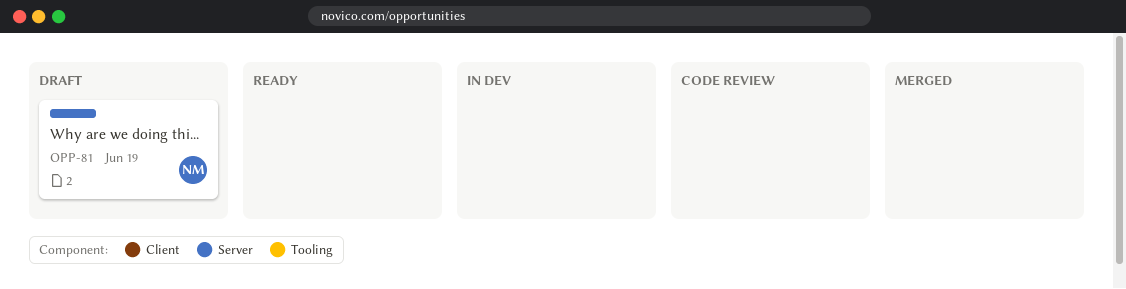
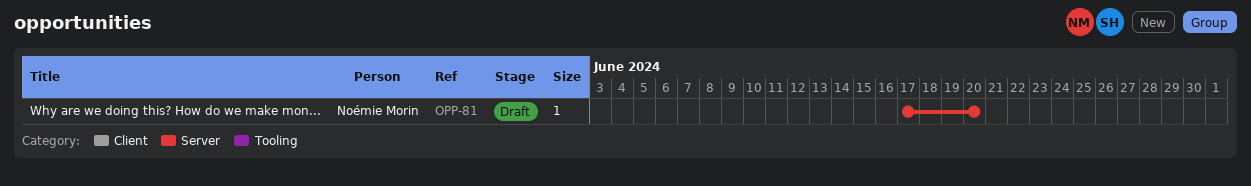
OPP-81, due: Jun 19 -> Jun 20

